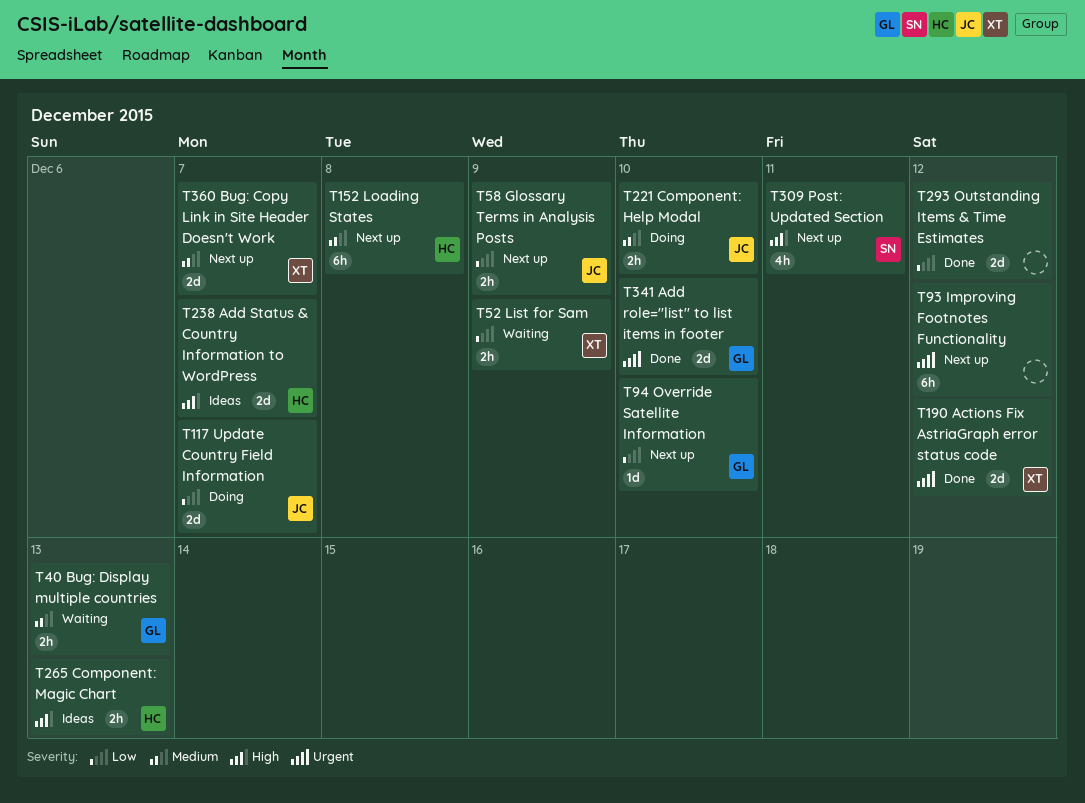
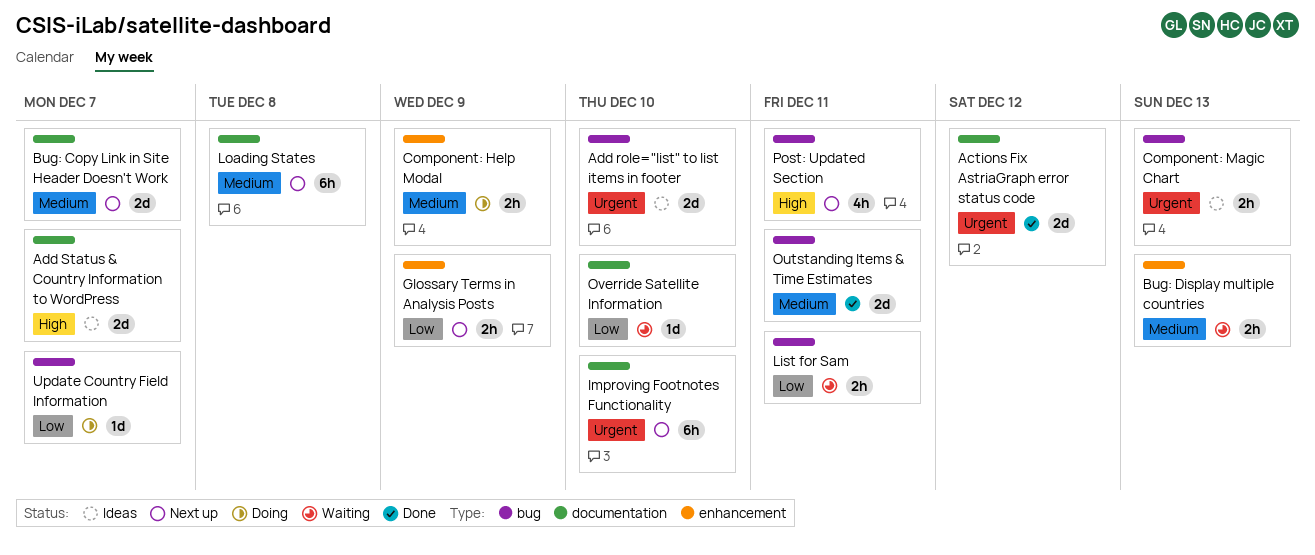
Add role="list" to list items in footer, status: Done -> Ideas
Component: Help Modal, due: Dec 10 -> Dec 9
Component: Magic Chart, priority: High -> Urgent
Improving Footnotes Functionality, due: Dec 12 -> Dec 10
List for Sam, due: Dec 9 -> Dec 11
Outstanding Items & Time Estimates, priority: Low -> Medium
Outstanding Items & Time Estimates, due: Dec 12 -> Dec 11
Override Satellite Information, status: Next up -> Waiting
Update Country Field Information, estimate: 2d -> 1d

